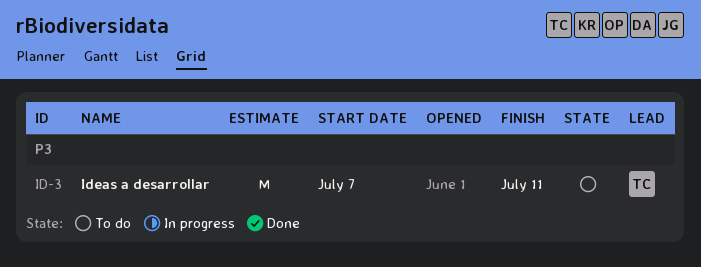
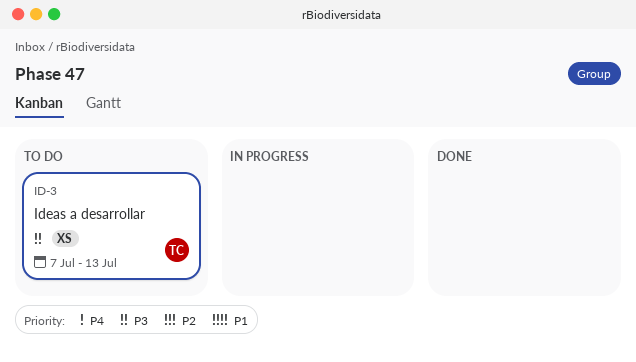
ID-3, estimate: M -> XS
ID-3, due: Jul 11 -> Jul 13

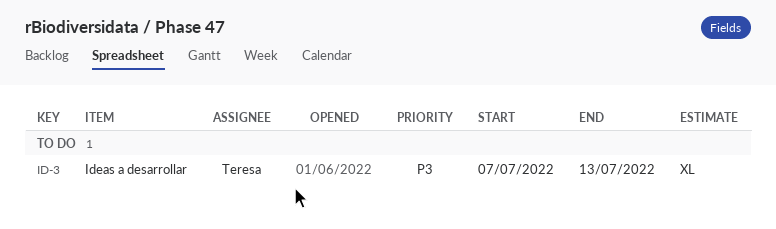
ID-3, estimate: XS -> XL

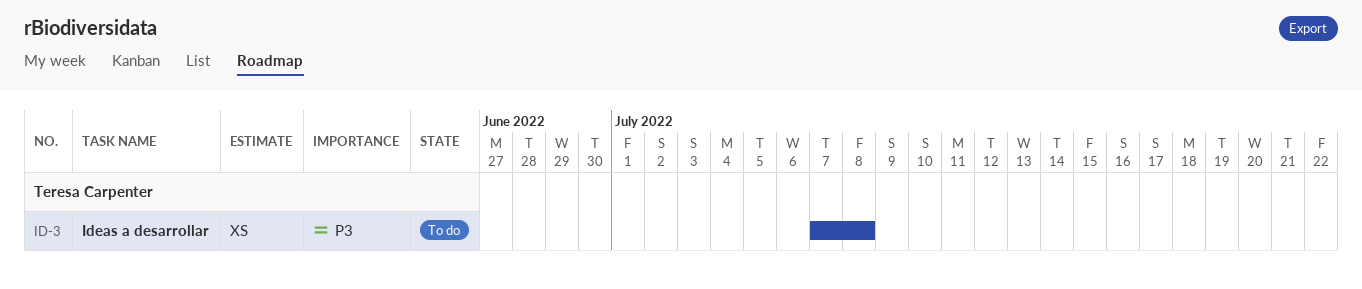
ID-3, estimate: XL -> XS
ID-3, due: Jul 13 -> Jul 8

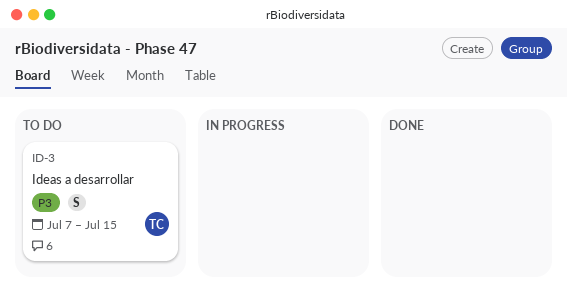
ID-3, estimate: XS -> S
ID-3, due: Jul 8 -> Jul 15

